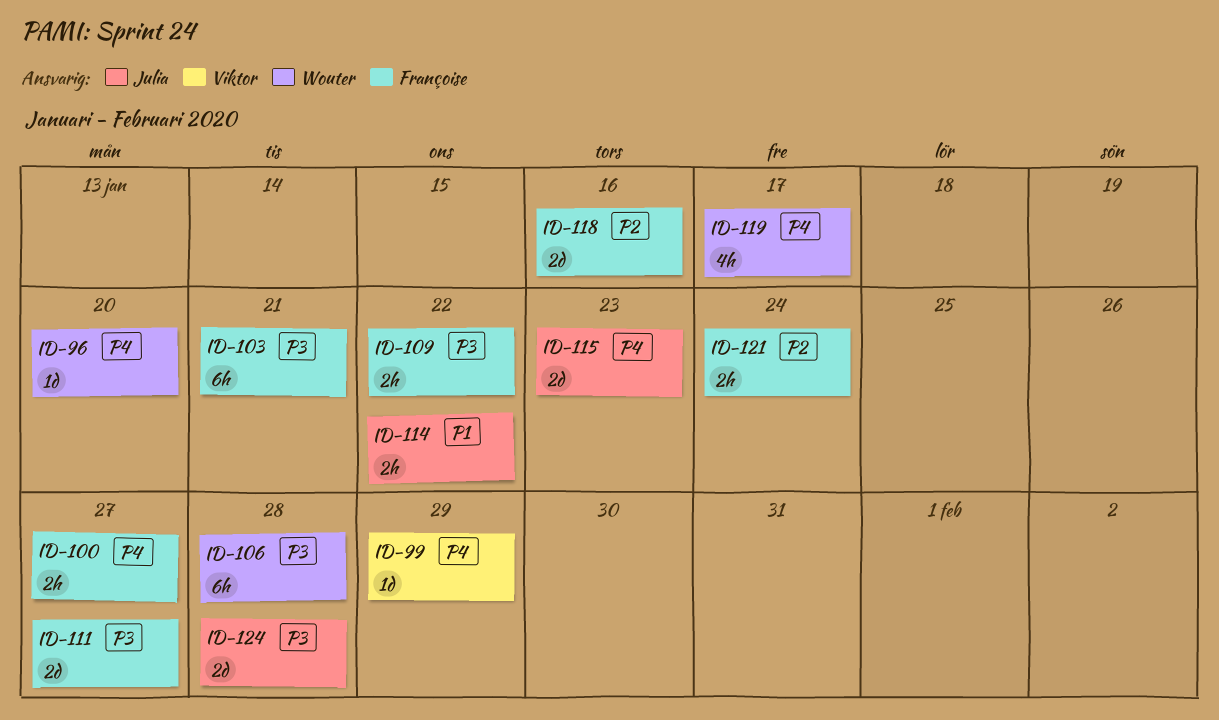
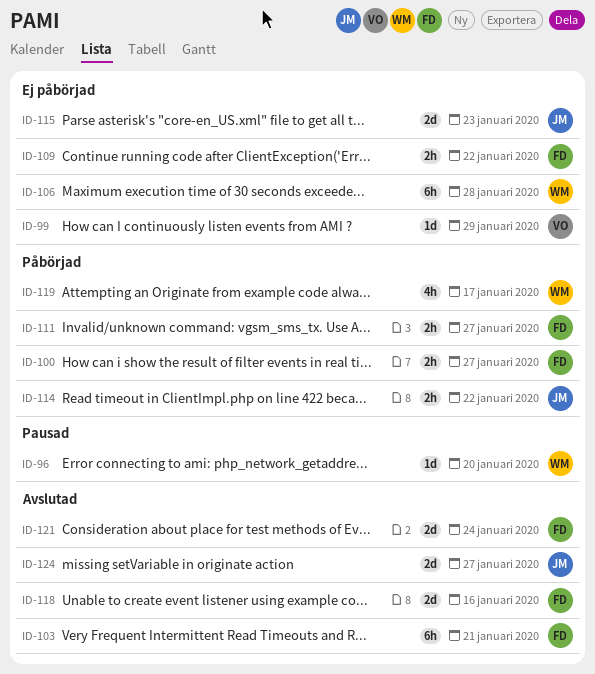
ID-111, estimate: 2d -> 2h
ID-121, estimate: 2h -> 2d
ID-124, due: Jan 28 -> Jan 27

